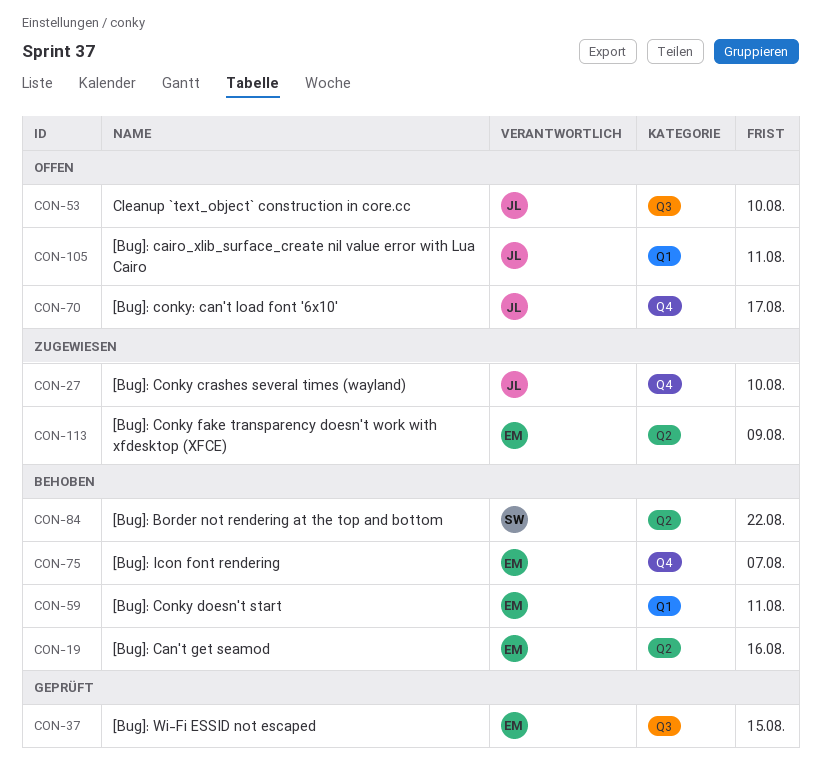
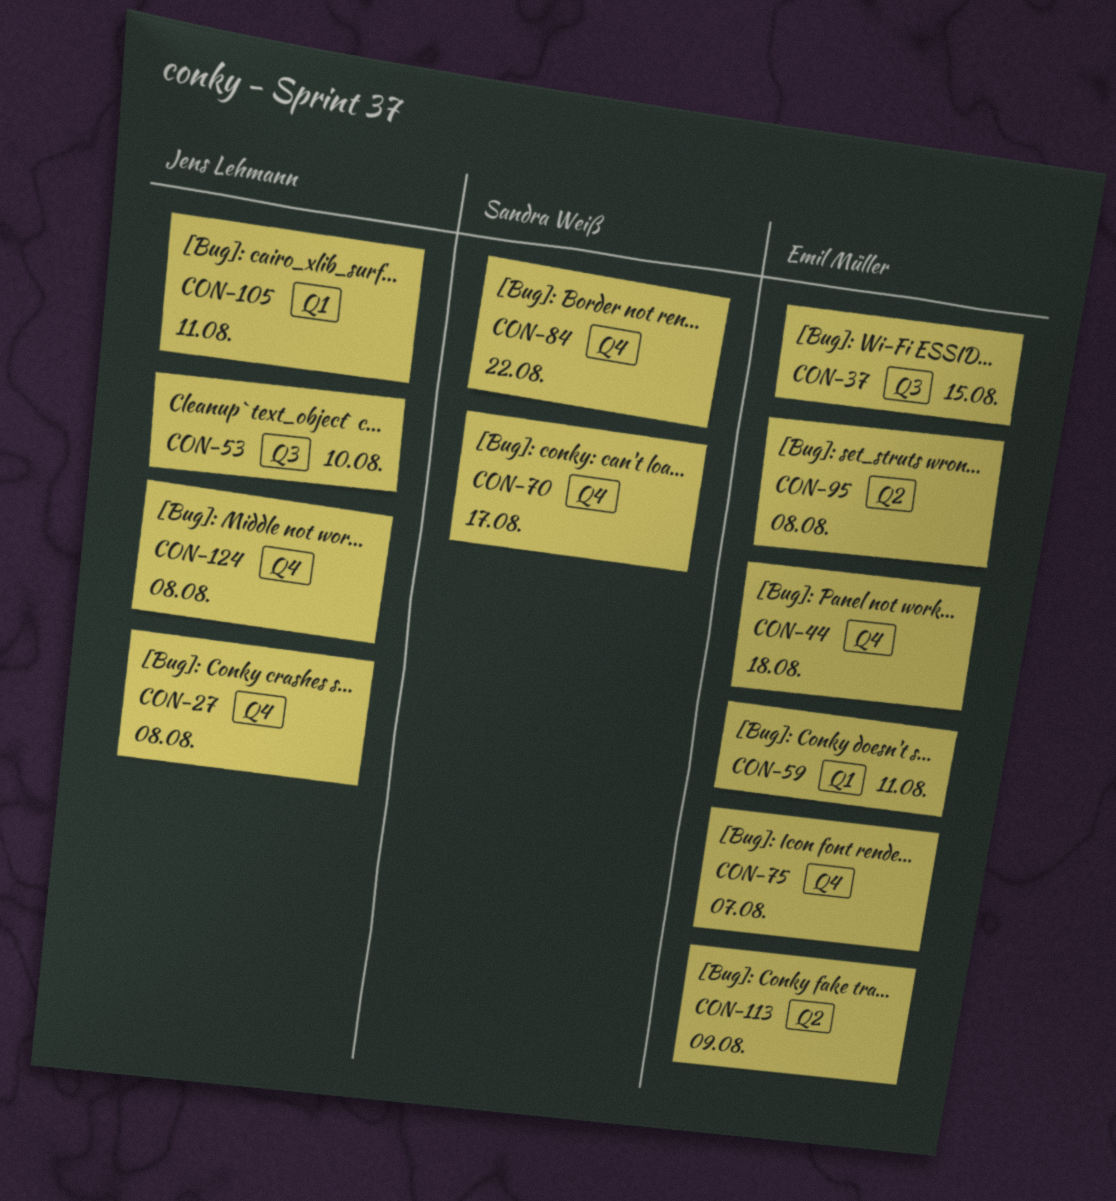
CON-19: present -> none
CON-27, due: Aug 10 -> Aug 8
CON-44: none -> present
CON-70, owner: Jens Lehmann -> Sandra Weiß
CON-84, label: Q2 -> Q4
CON-95: none -> present
CON-124: none -> present

